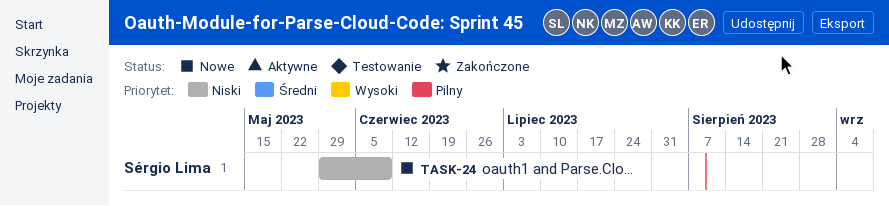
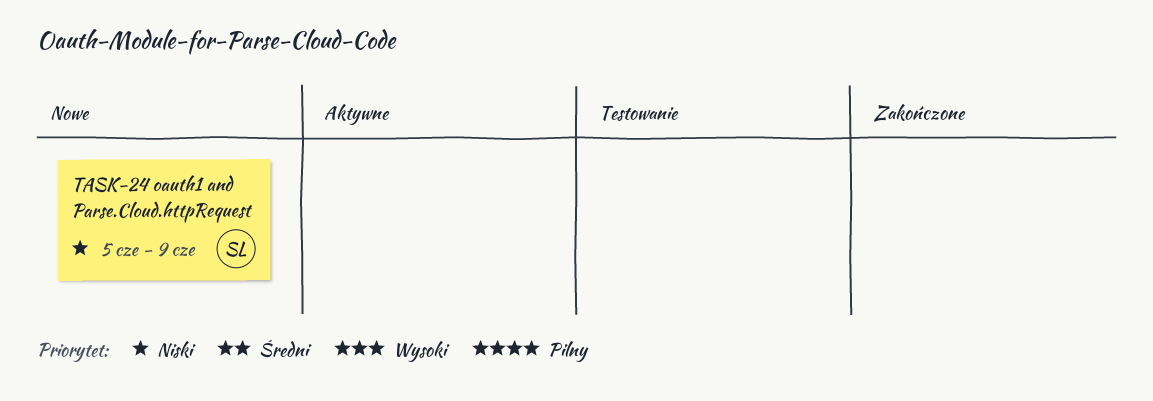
TASK-24, start: May 29 -> Jun 5

